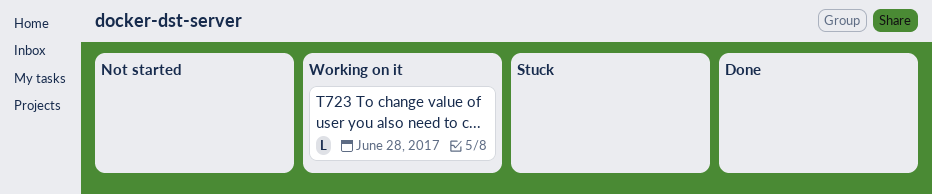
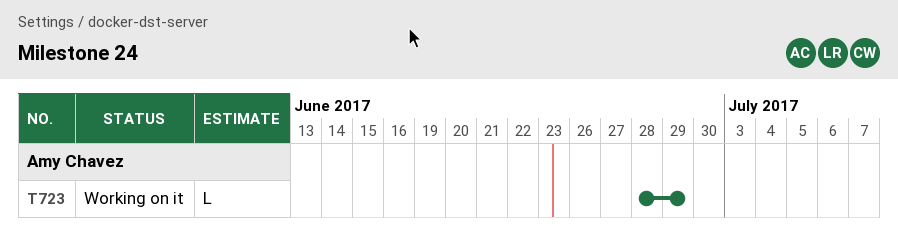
T723, due: Jun 28 -> Jun 29

